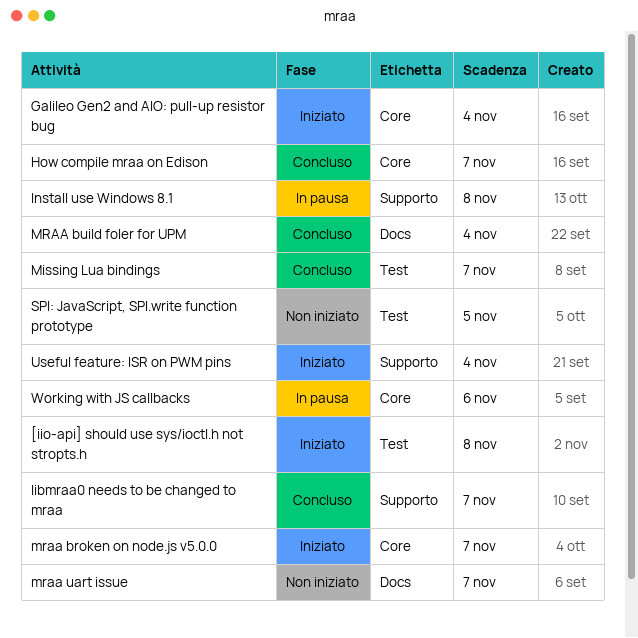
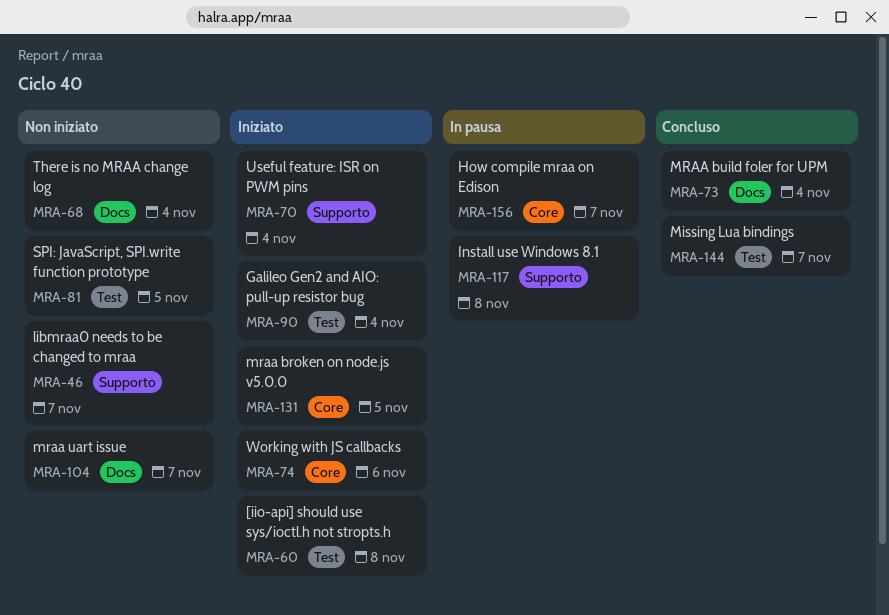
Galileo Gen2 and AIO: pull-up resistor bug, label: Core -> Test
How compile mraa on Edison, status: Concluso -> In pausa
libmraa0 needs to be changed to mraa, status: Concluso -> Non iniziato
mraa broken on node.js v5.0.0, due: Nov 7 -> Nov 5
There is no MRAA change log: none -> present
Working with JS callbacks, status: In pausa -> Iniziato

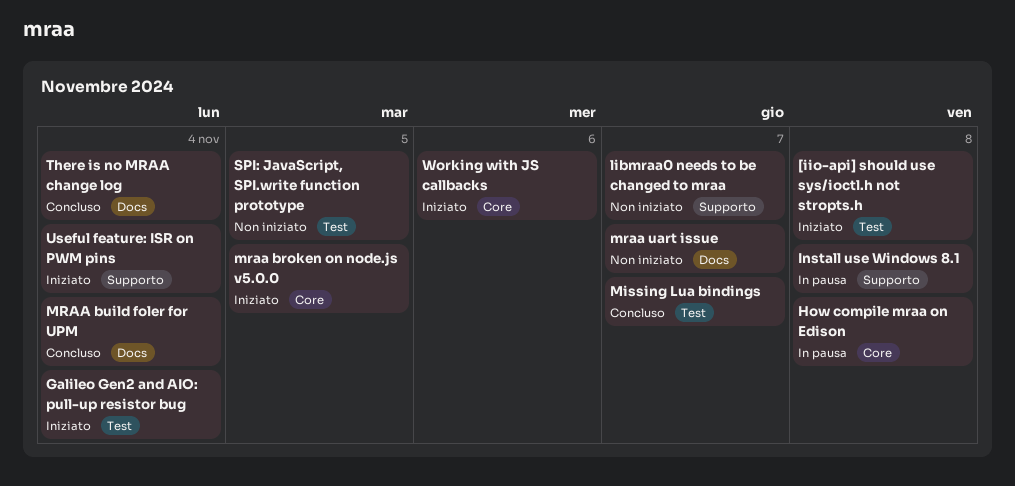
How compile mraa on Edison, due: Nov 7 -> Nov 8
There is no MRAA change log, status: Non iniziato -> Concluso

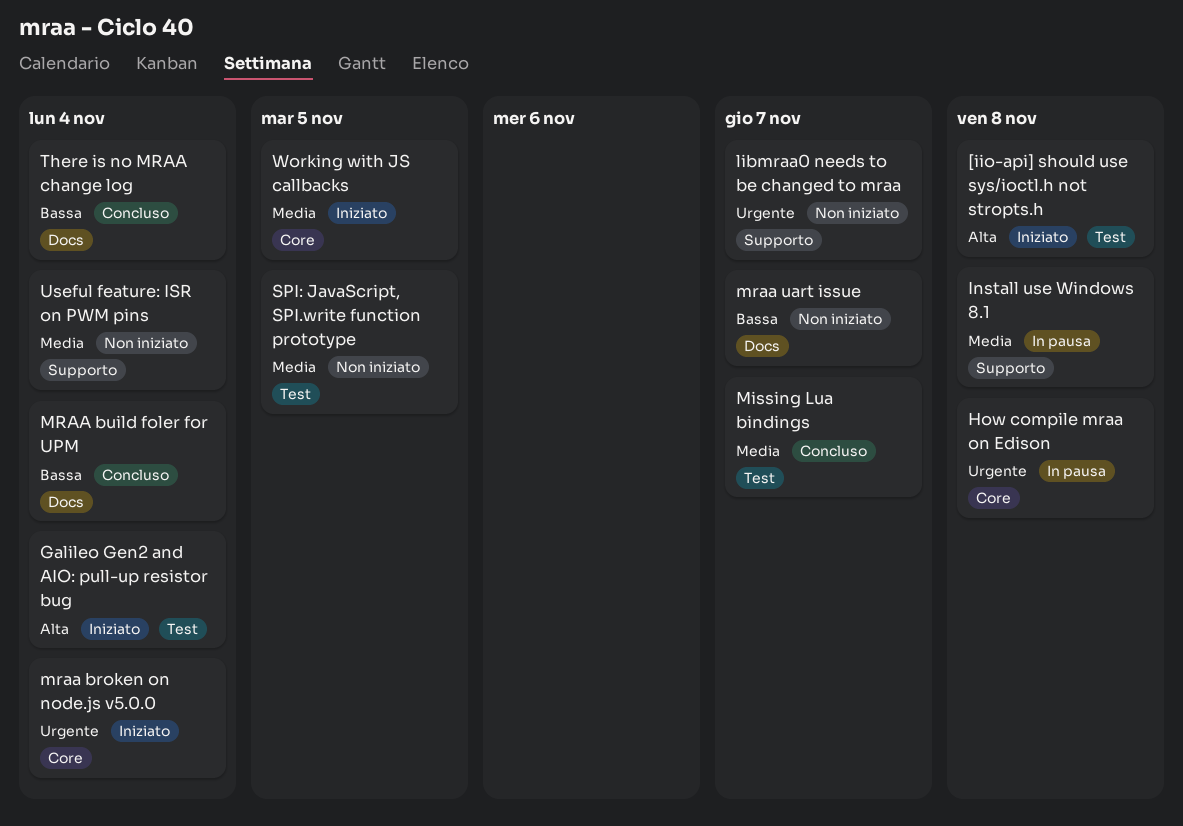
mraa broken on node.js v5.0.0, due: Nov 5 -> Nov 4
Useful feature: ISR on PWM pins, status: Iniziato -> Non iniziato
Working with JS callbacks, due: Nov 6 -> Nov 5

